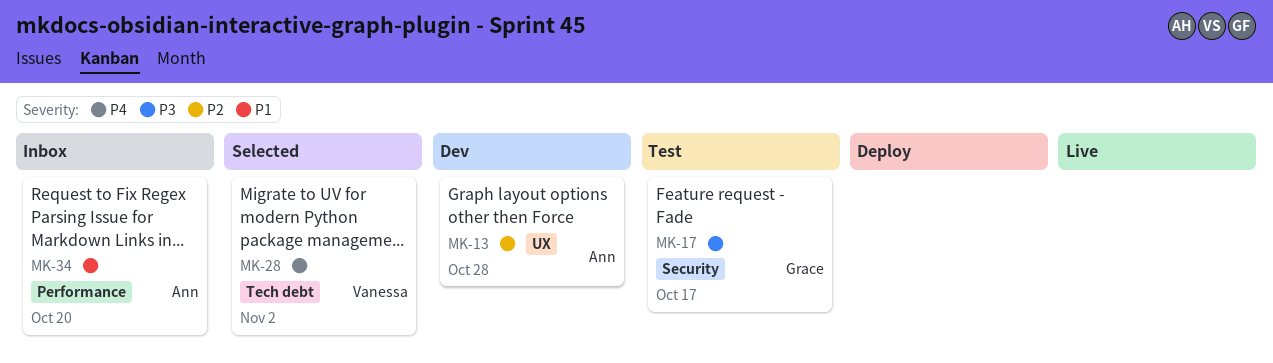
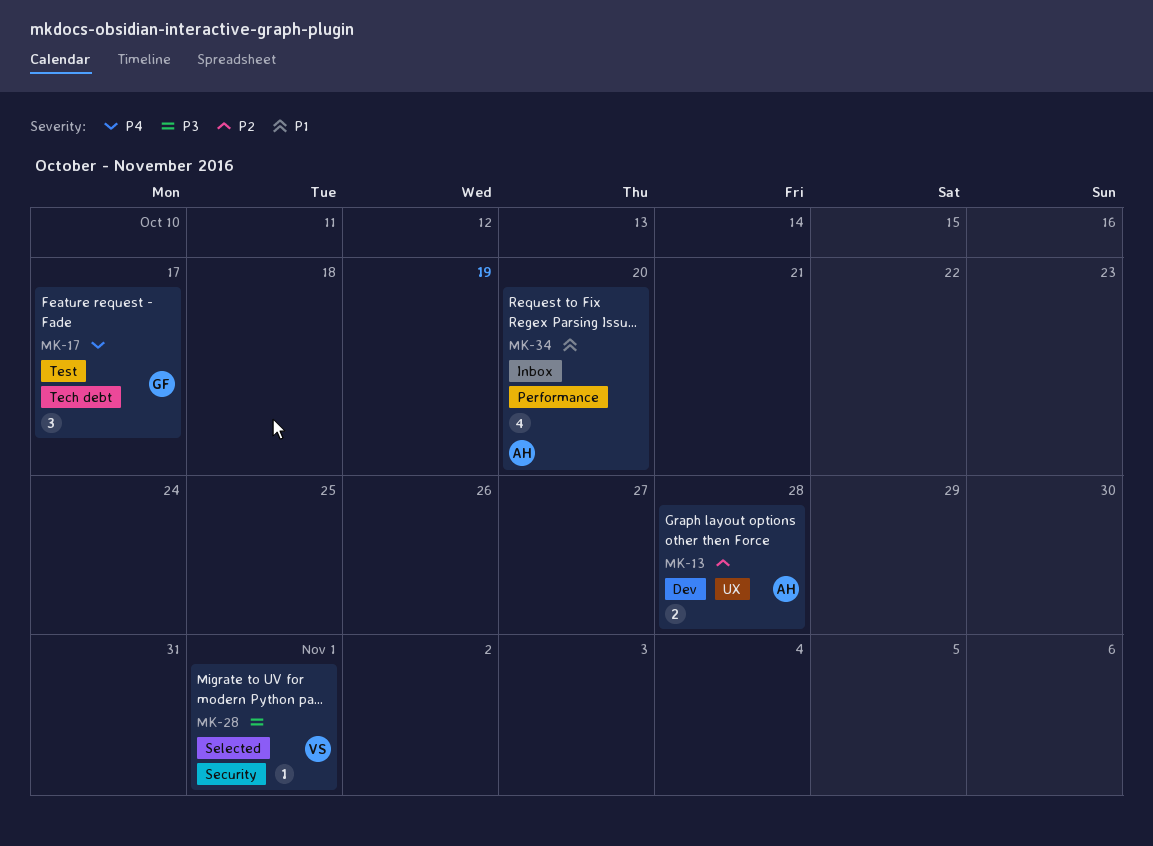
MK-17, priority: P3 -> P4
MK-17, label: Security -> Tech debt
MK-28, priority: P4 -> P3
MK-28, label: Tech debt -> Security
MK-28, due: Nov 2 -> Nov 1

